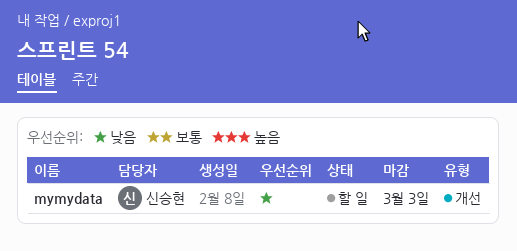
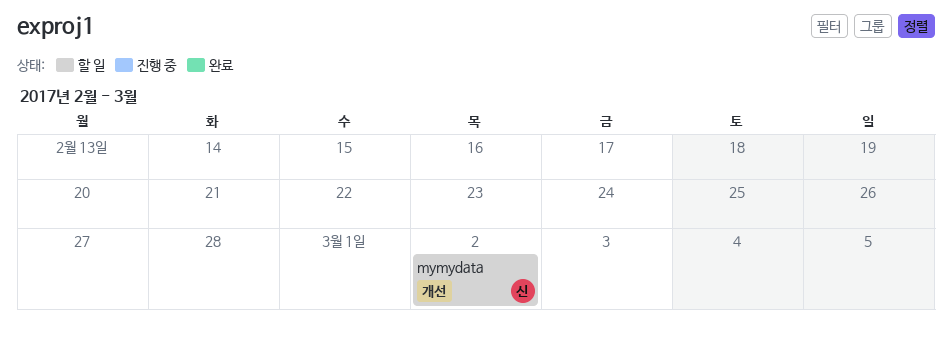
mymydata, due: Mar 3 -> Mar 2

